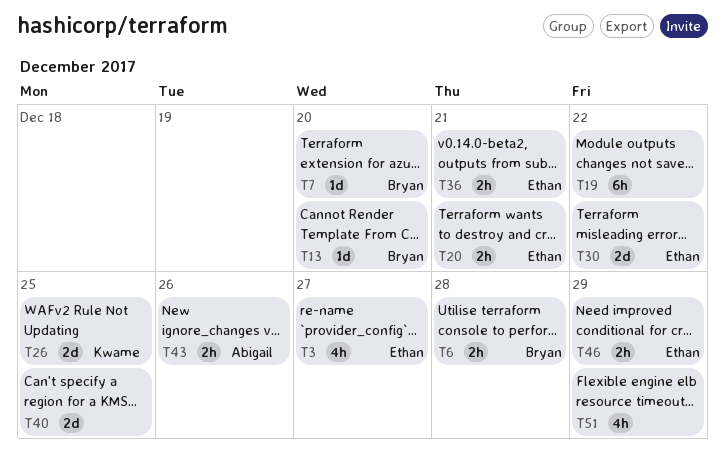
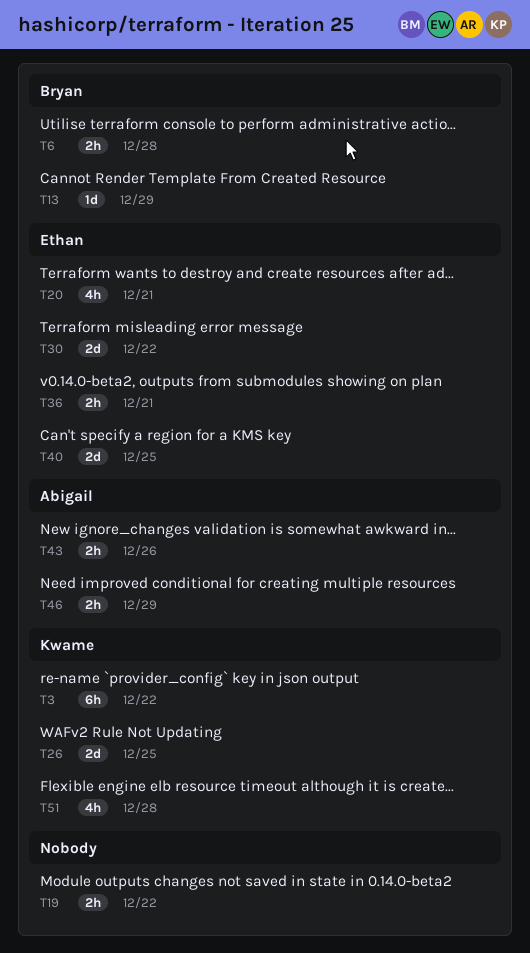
T3, owner: Ethan -> Kwame
T3, estimate: 4h -> 6h
T3, due: Dec 27 -> Dec 22
T7: present -> none
T13, due: Dec 20 -> Dec 29
T19, estimate: 6h -> 2h
T20, estimate: 2h -> 4h
T40, owner: none -> Ethan
T46, owner: Ethan -> Abigail
T51, owner: none -> Kwame
T51, due: Dec 29 -> Dec 28

